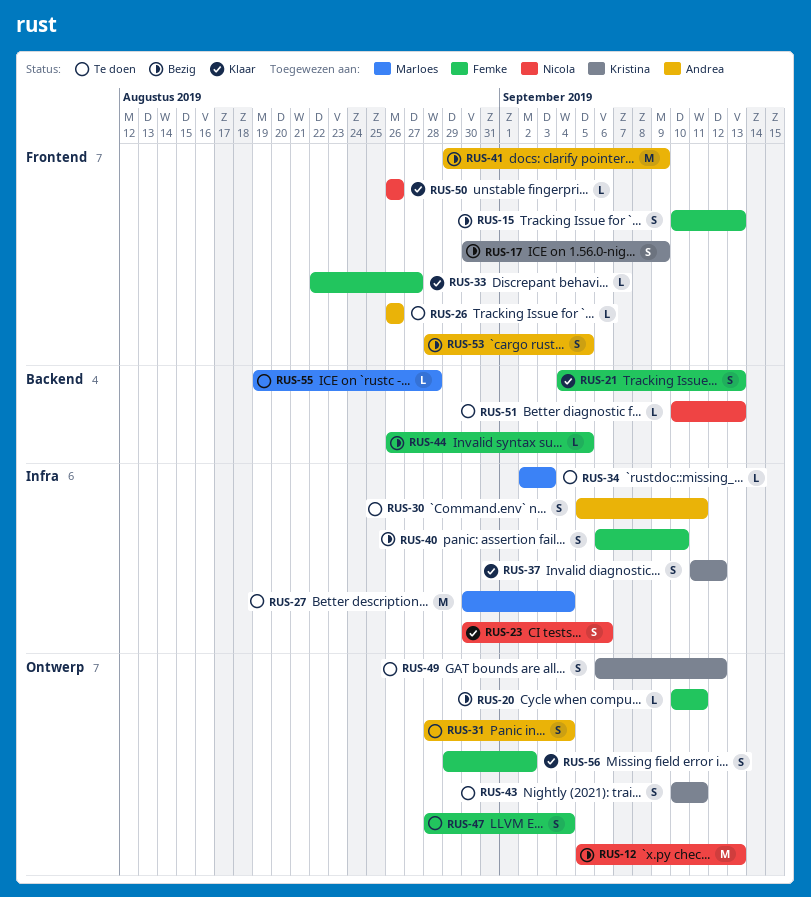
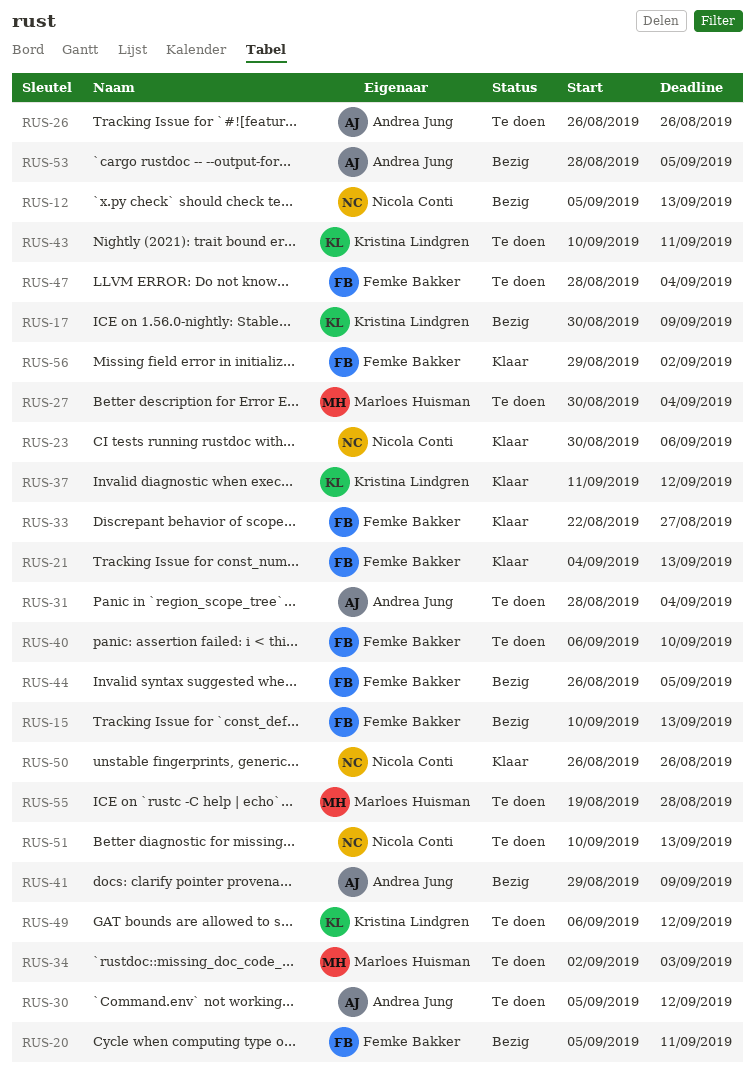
RUS-20, start: Sep 10 -> Sep 5
RUS-30, due: Sep 11 -> Sep 12
RUS-40, status: Bezig -> Te doen

